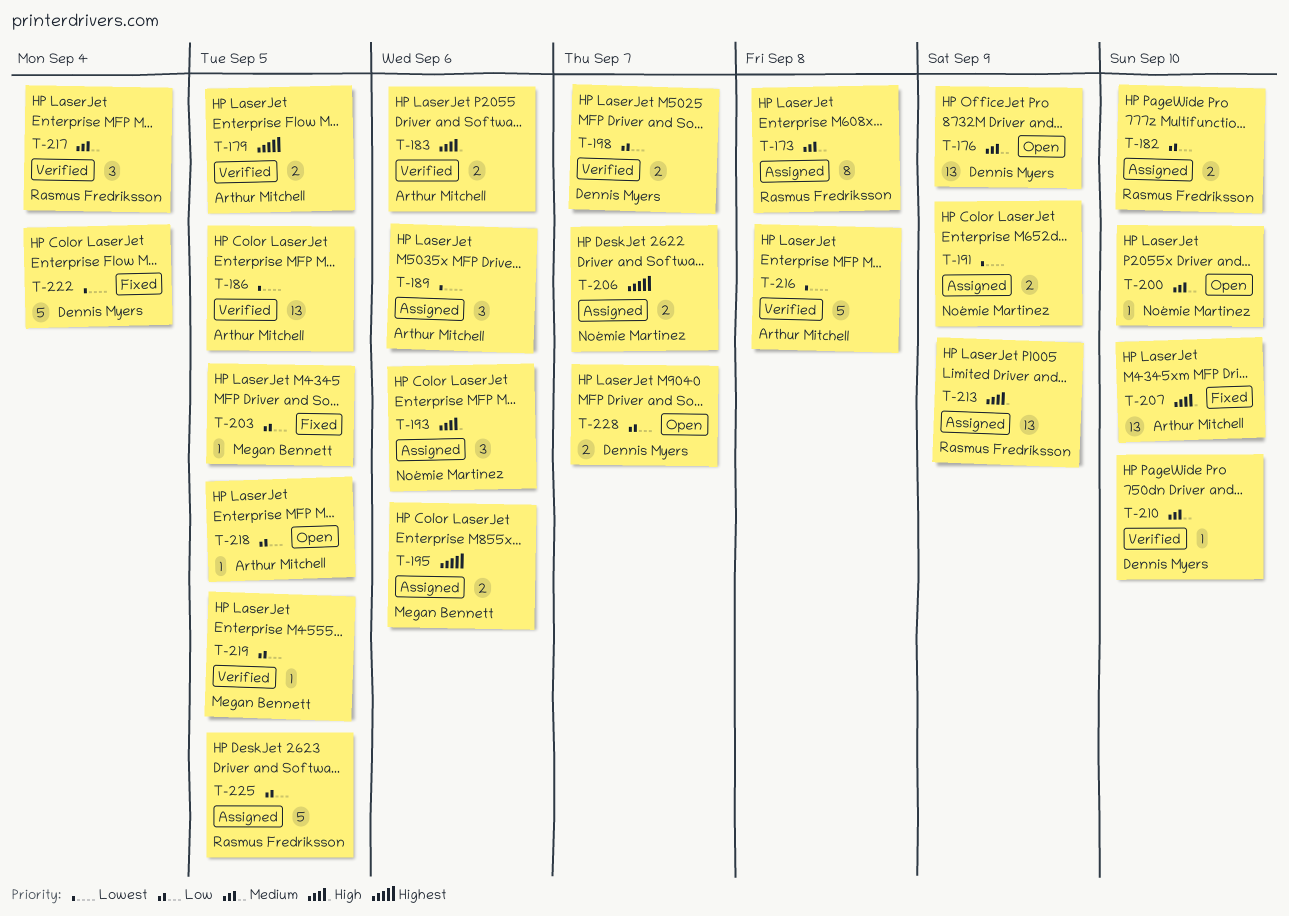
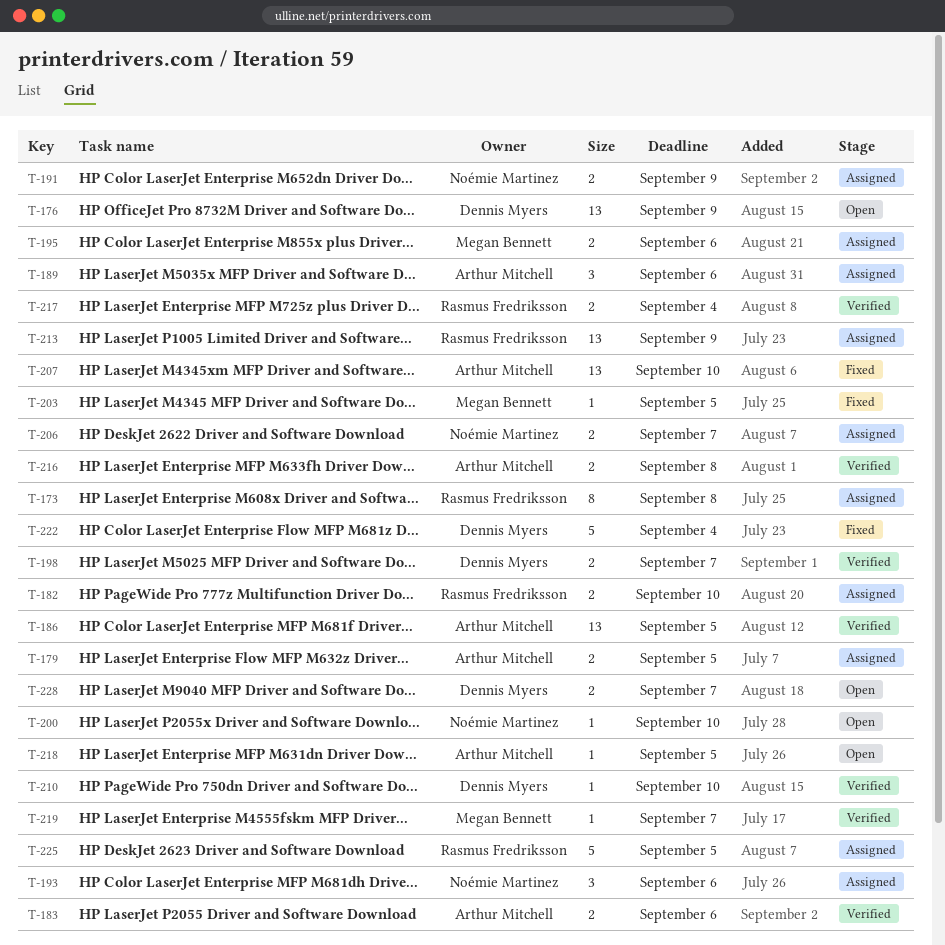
T-179, status: Verified -> Assigned
T-216, estimate: 5 -> 2
T-217, estimate: 3 -> 2
T-219, due: Sep 5 -> Sep 7

